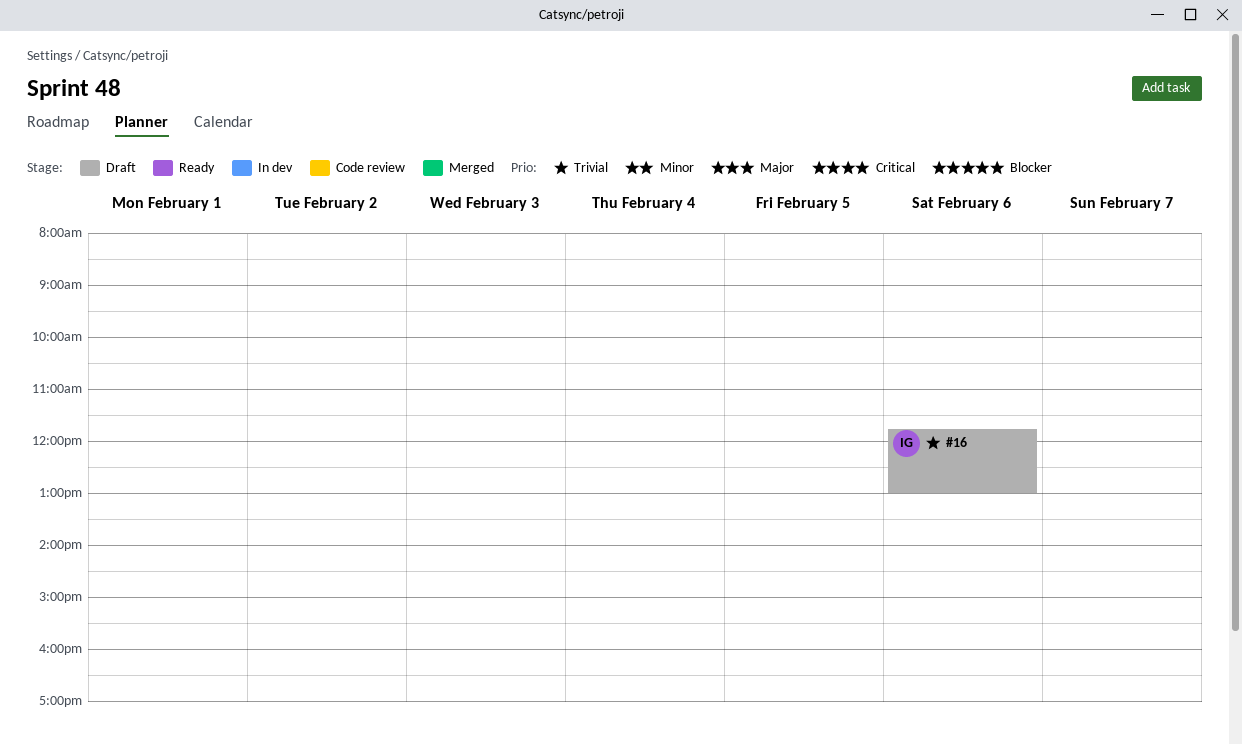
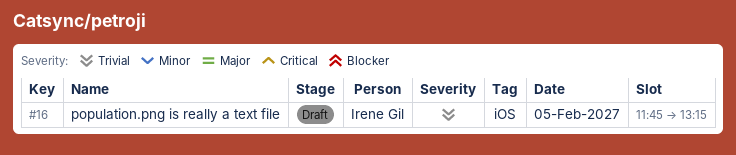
#16, day: Feb 6 -> Feb 5
#16, ends: 13:00 -> 13:15

